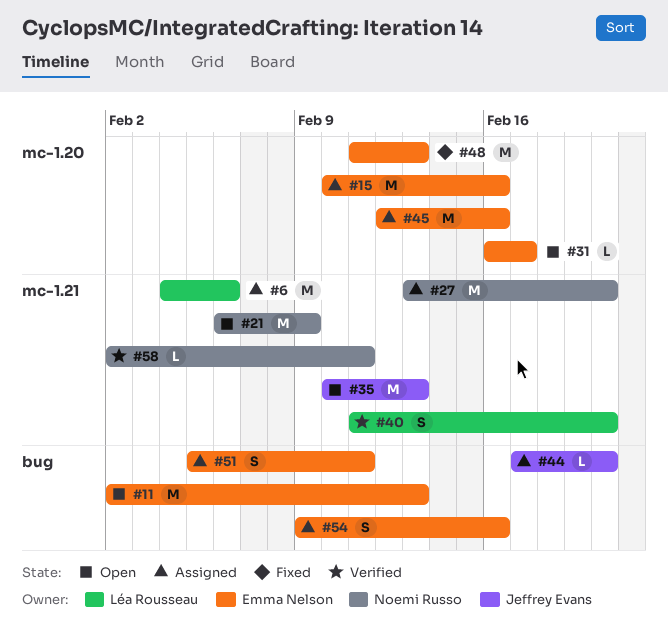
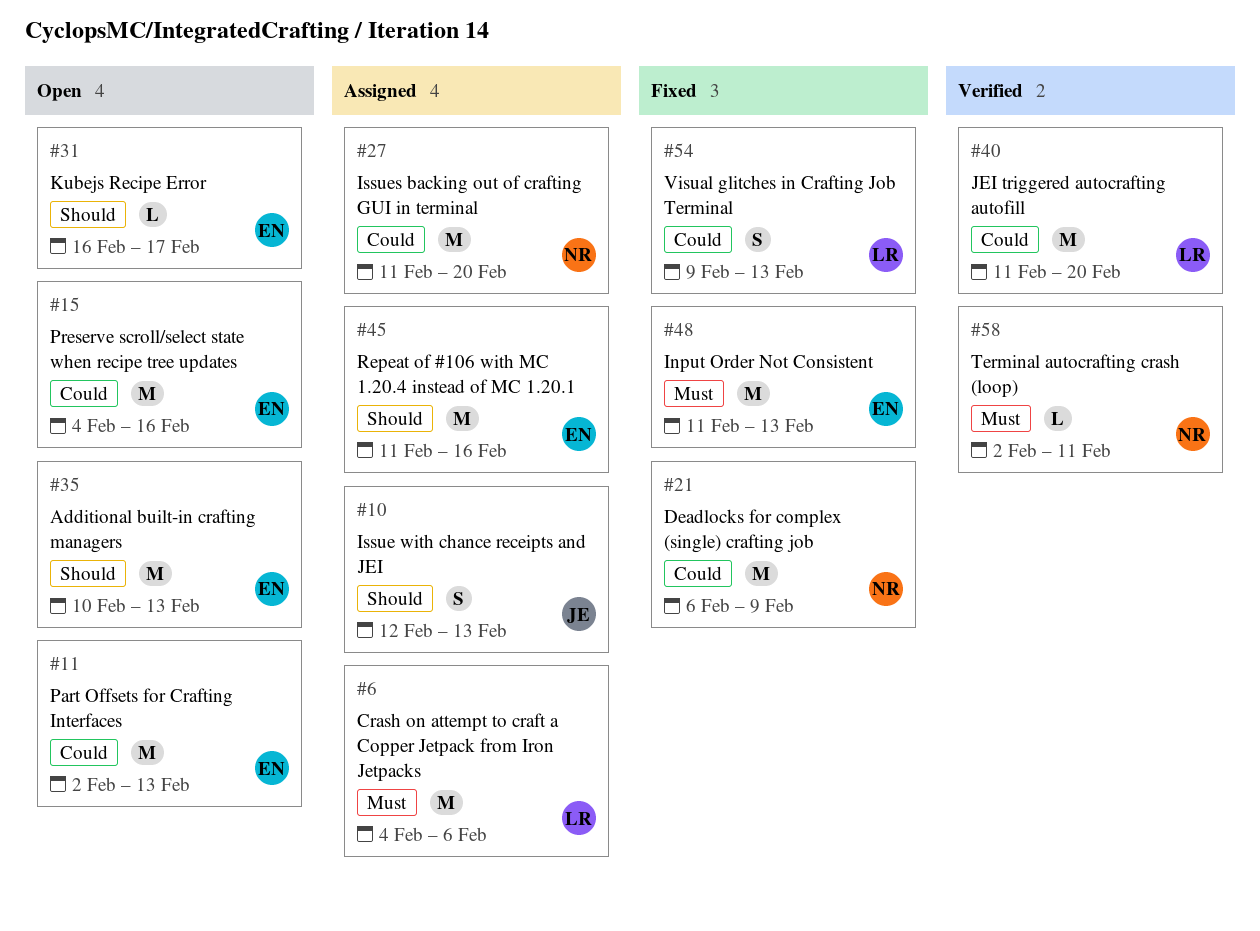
#10: none -> present
#15, status: Assigned -> Open
#15, start: Feb 10 -> Feb 4
#21, status: Open -> Fixed
#27, start: Feb 13 -> Feb 11
#35, owner: Jeffrey Evans -> Emma Nelson
#40, estimate: S -> M
#44: present -> none
#45, start: Feb 12 -> Feb 11
#51: present -> none
#54, status: Assigned -> Fixed
#54, owner: Emma Nelson -> Léa Rousseau
#54, due: Feb 16 -> Feb 13

